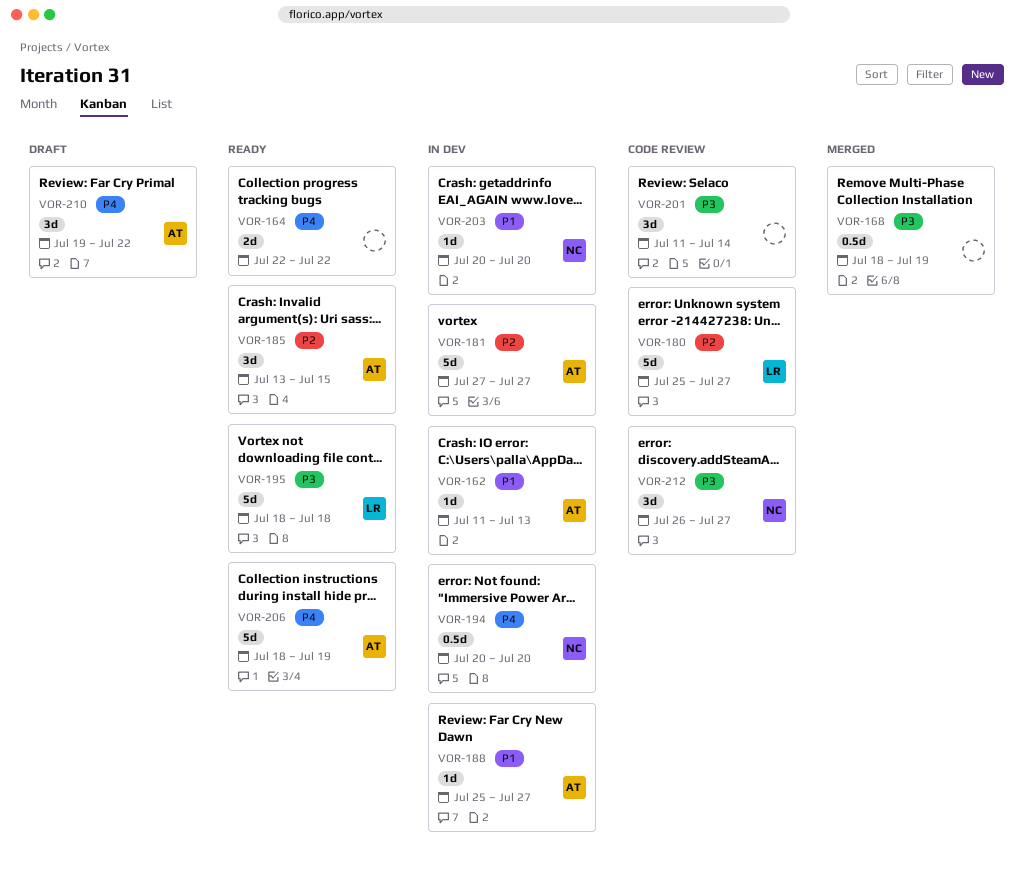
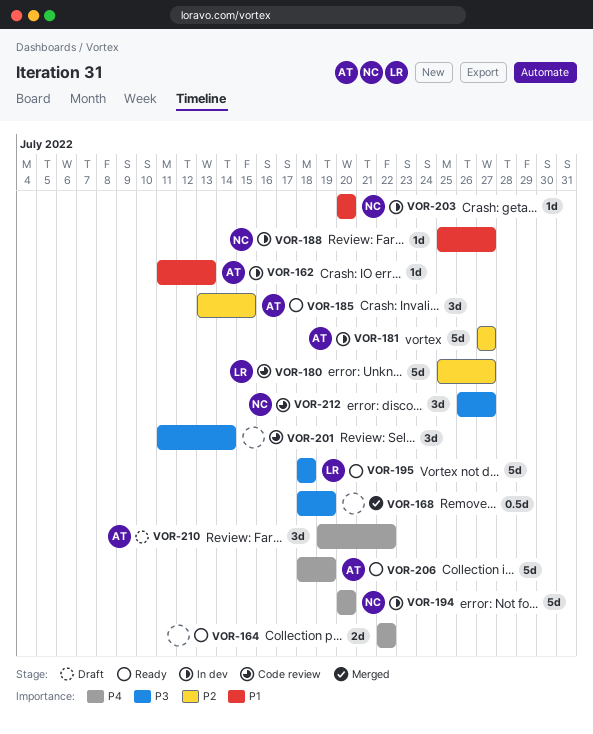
VOR-188, owner: AT -> NC
VOR-194, estimate: 0.5d -> 5d

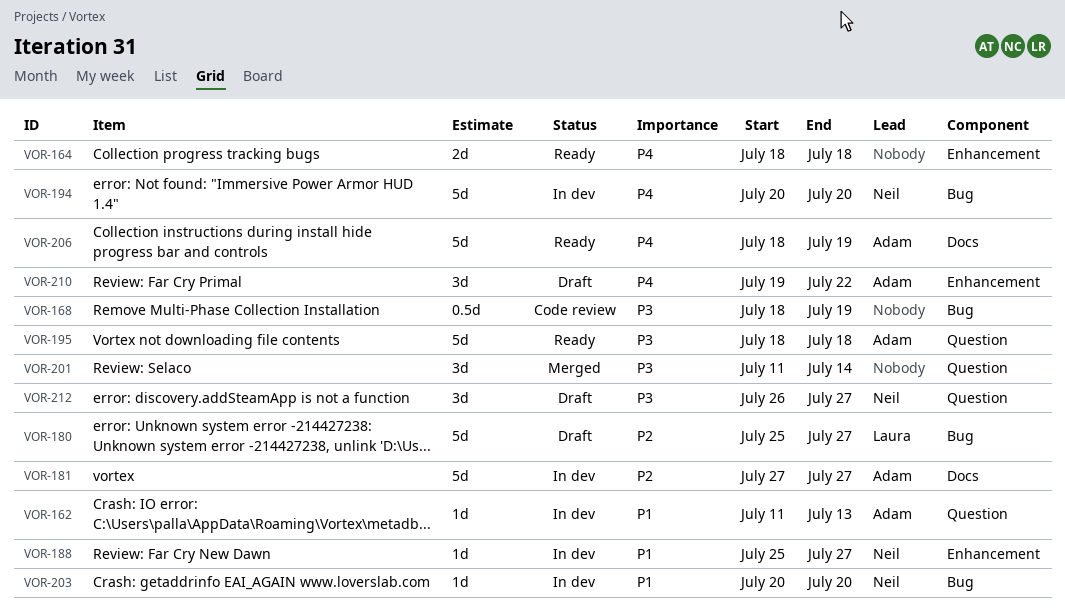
VOR-164, start: Jul 22 -> Jul 18
VOR-164, due: Jul 22 -> Jul 18
VOR-168, status: Merged -> Code review
VOR-180, status: Code review -> Draft
VOR-185: present -> none
VOR-195, owner: Laura -> Adam
VOR-201, status: Code review -> Merged
VOR-212, status: Code review -> Draft

